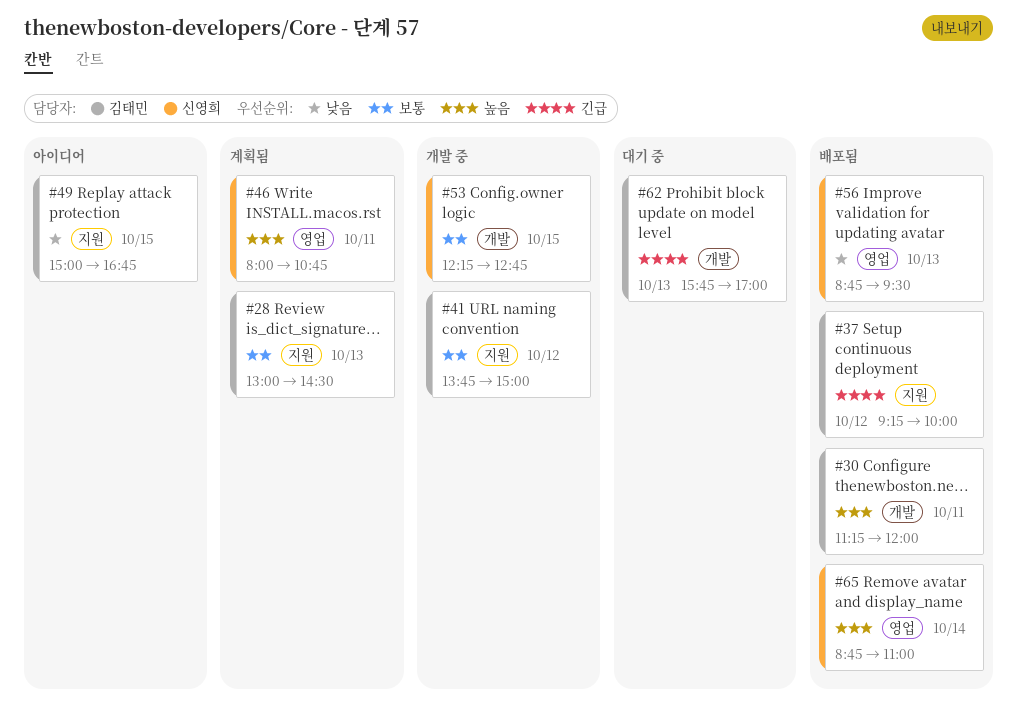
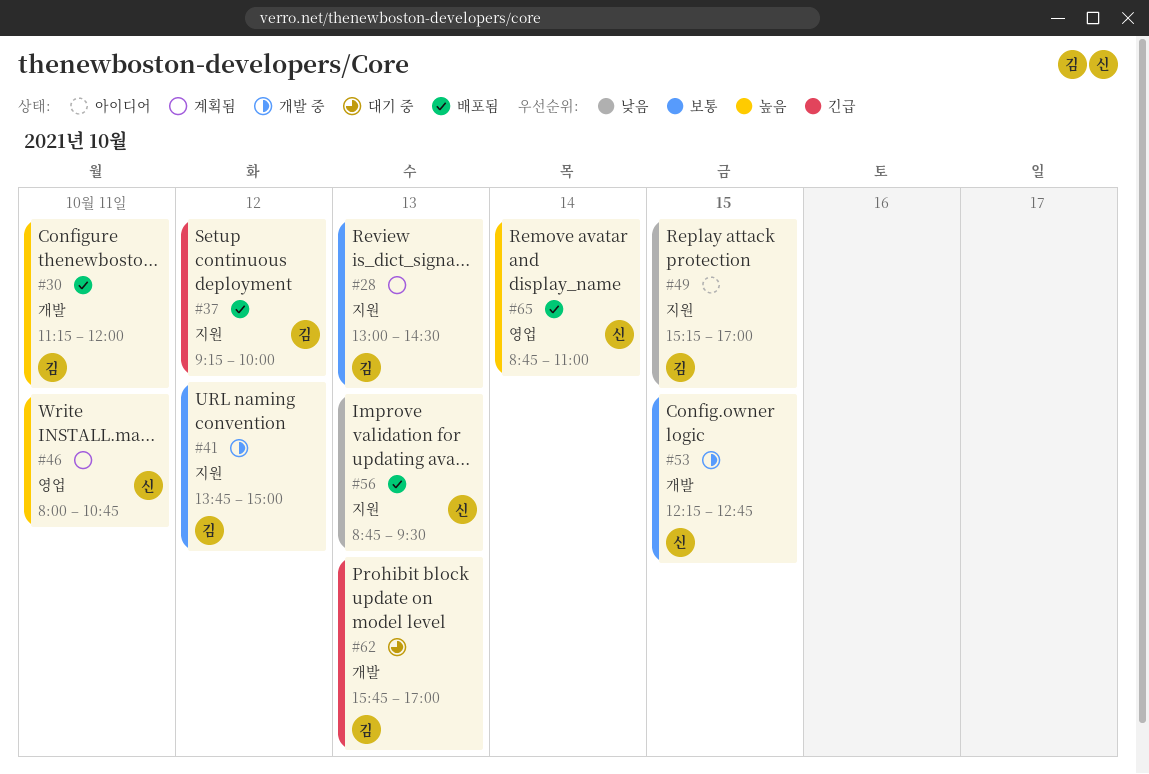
#49, begins: 15:00 -> 15:15
#49, ends: 16:45 -> 17:00
#56, label: 영업 -> 지원

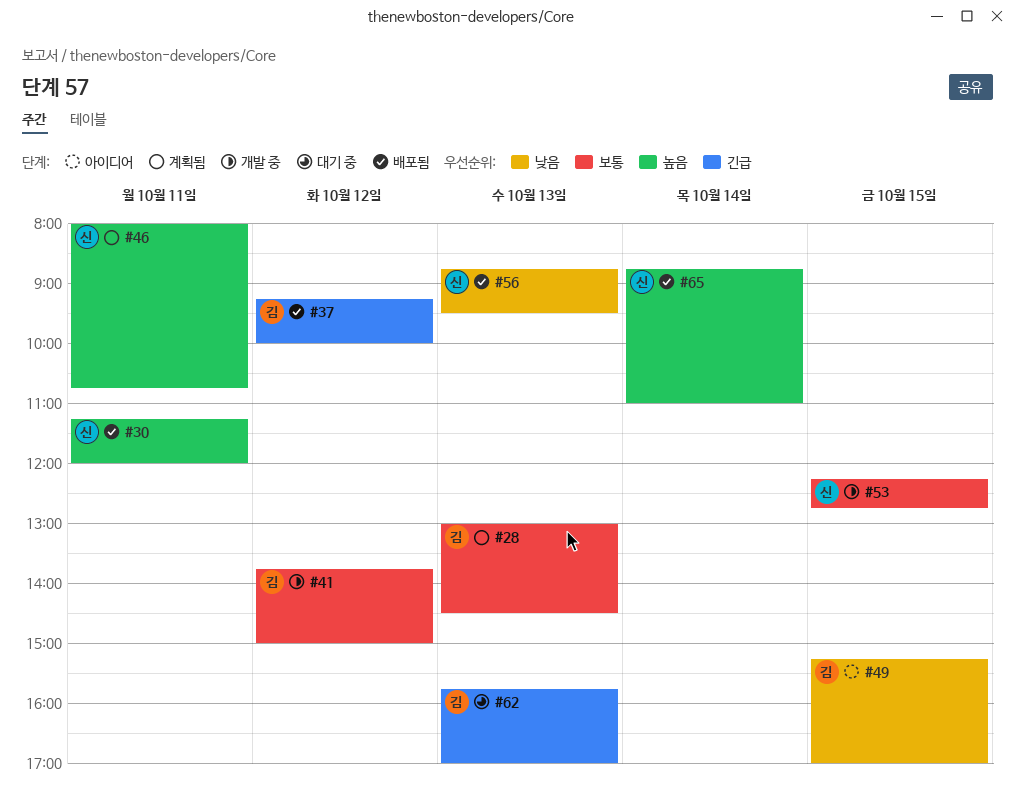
#30, owner: 김 -> 신

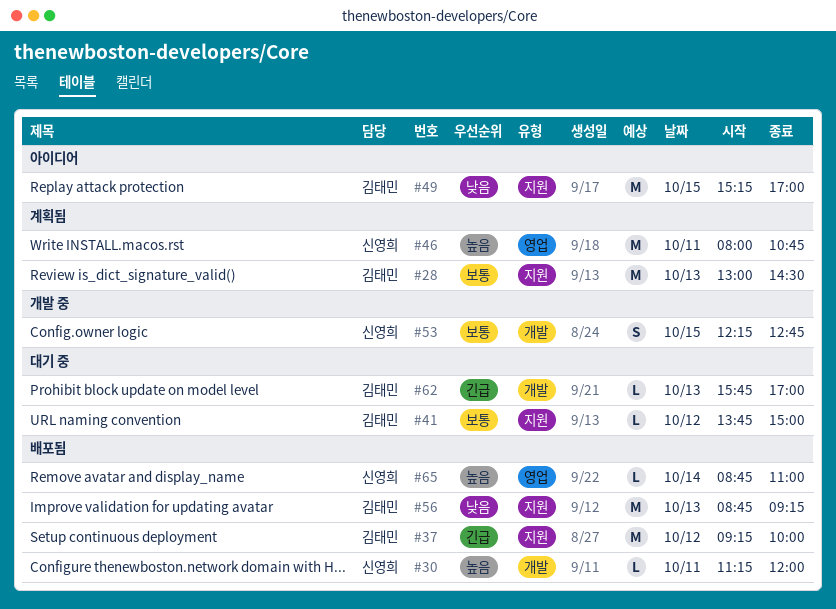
#41, status: 개발 중 -> 대기 중
#56, owner: 신영희 -> 김태민
#56, ends: 09:30 -> 09:15

